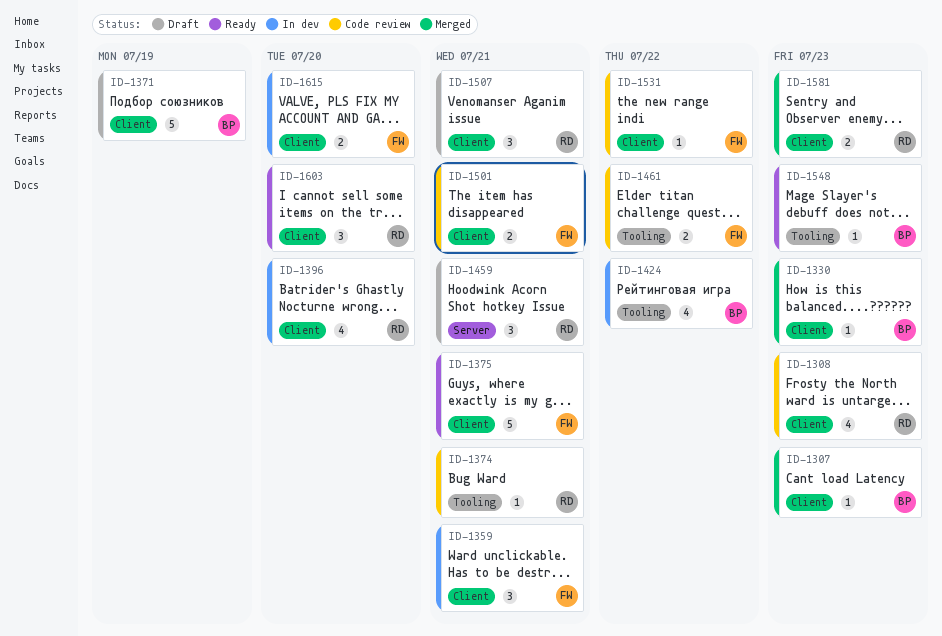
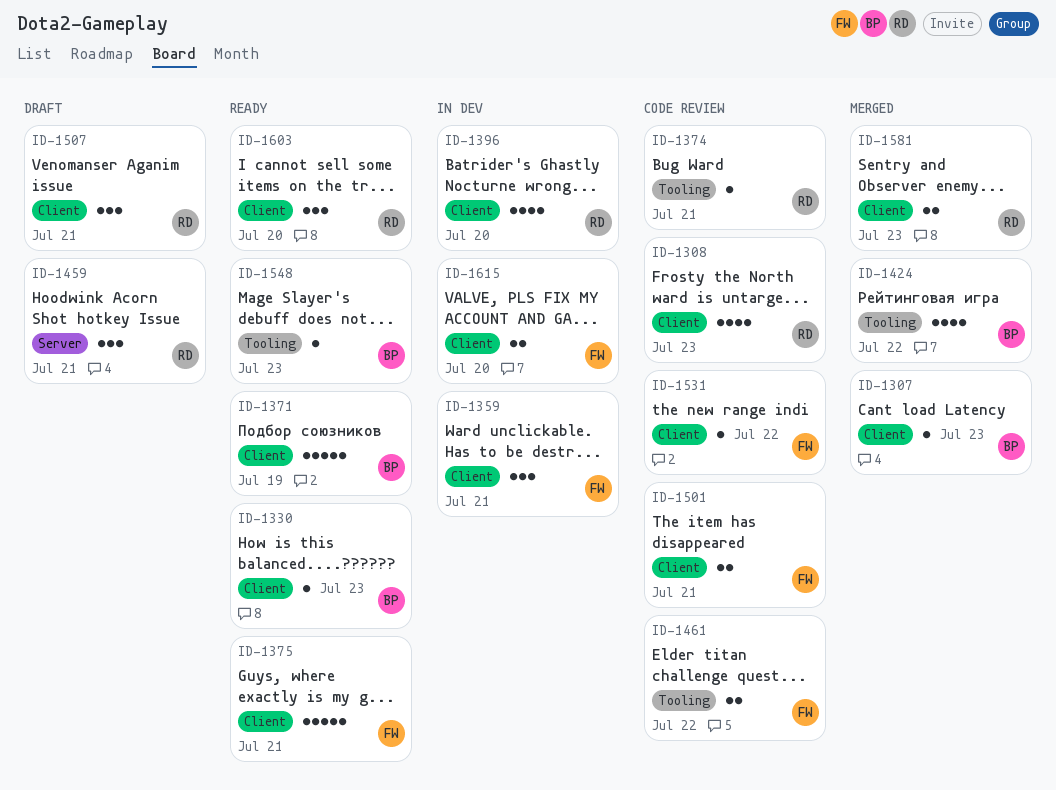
ID-1330, status: Merged -> Ready
ID-1371, status: Draft -> Ready
ID-1424, status: In dev -> Merged

